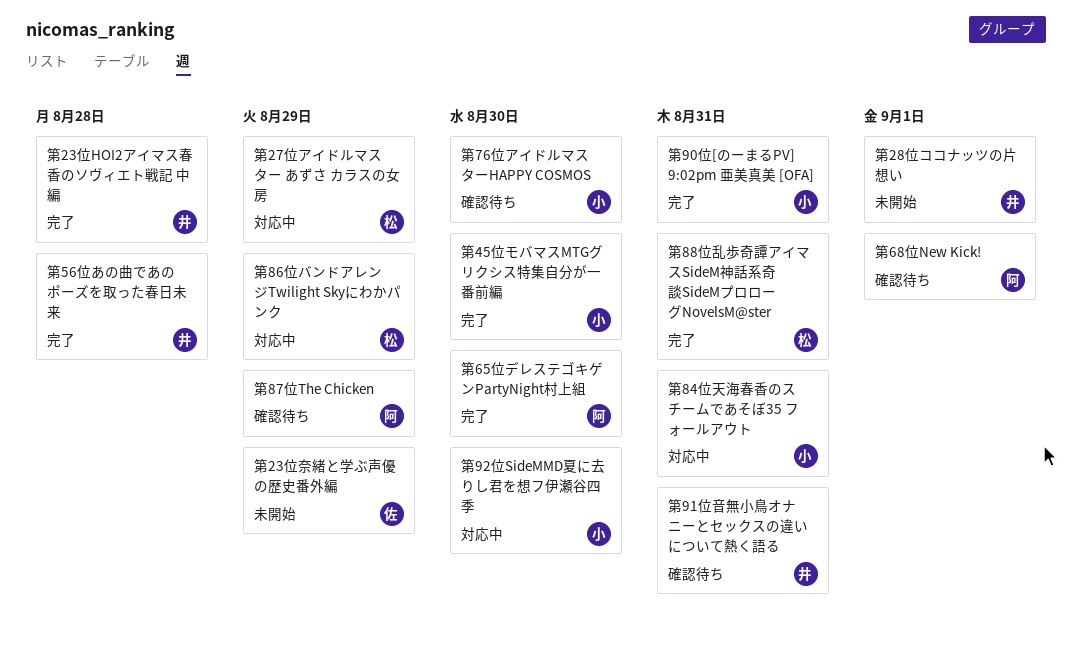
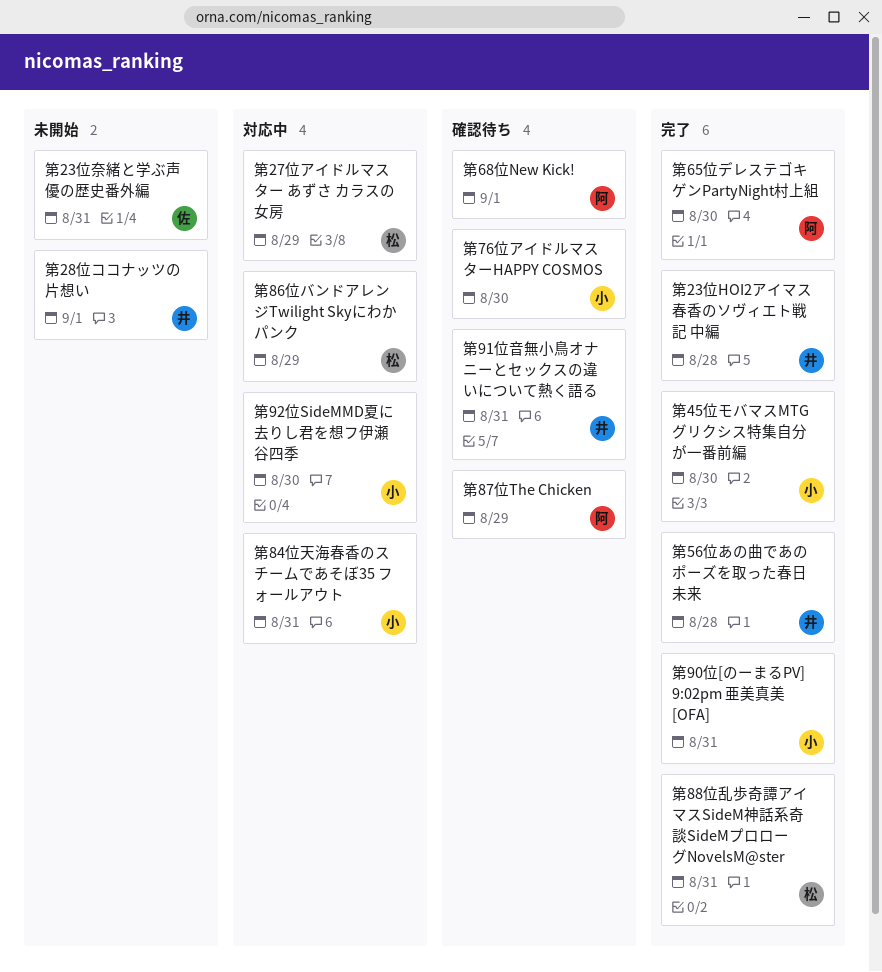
第23位奈緒と学ぶ声優の歴史番外編, due: Aug 29 -> Aug 31

